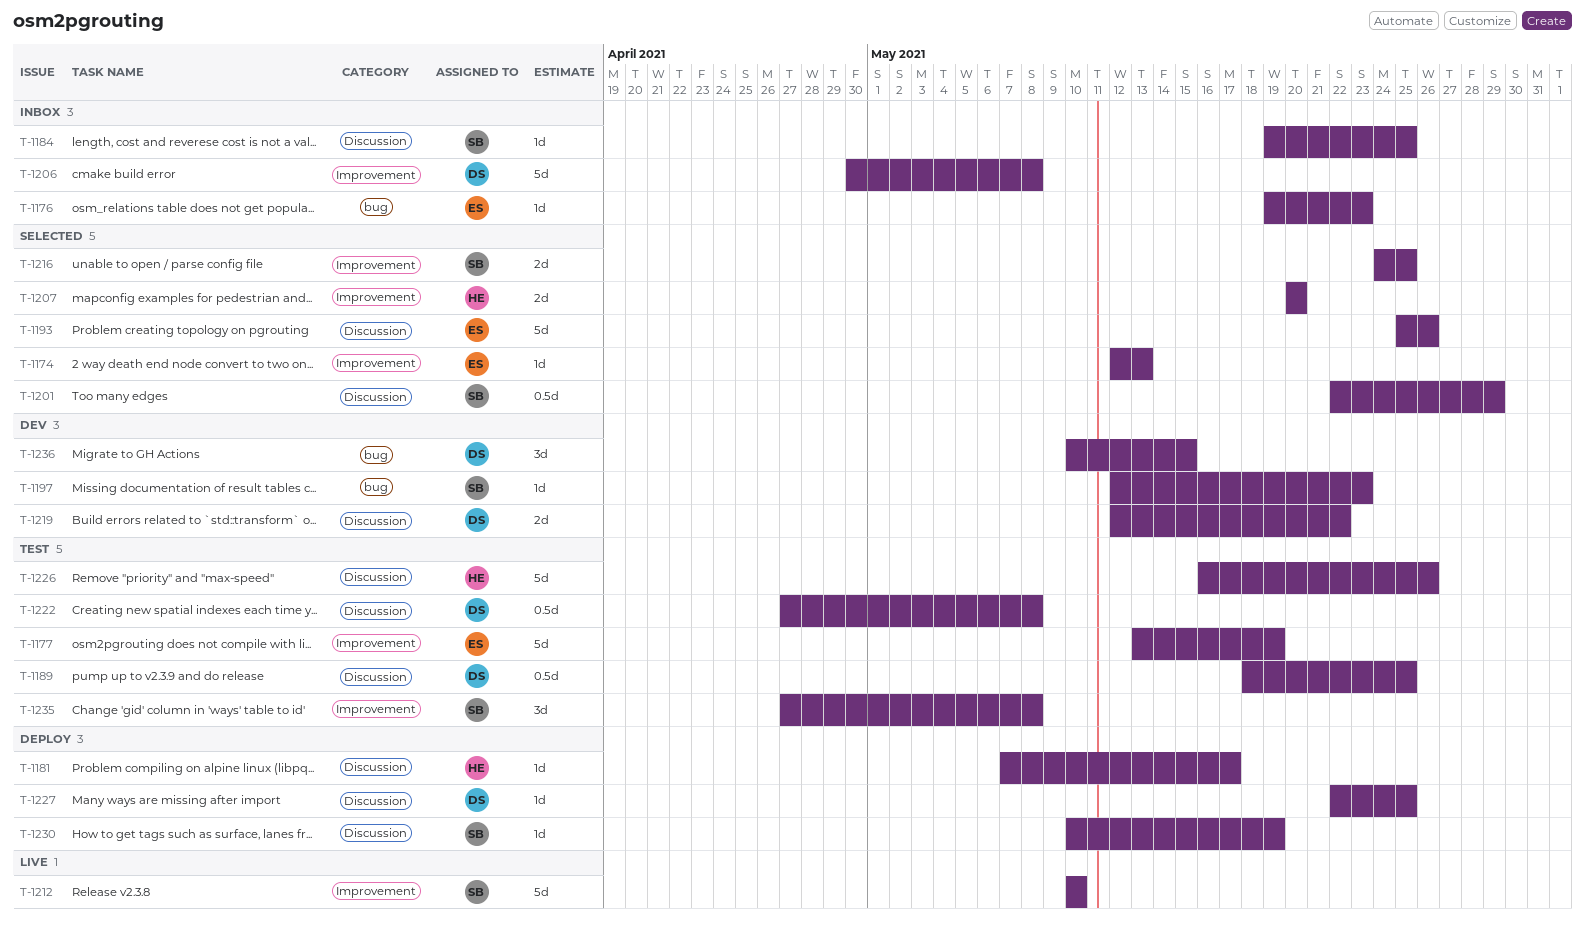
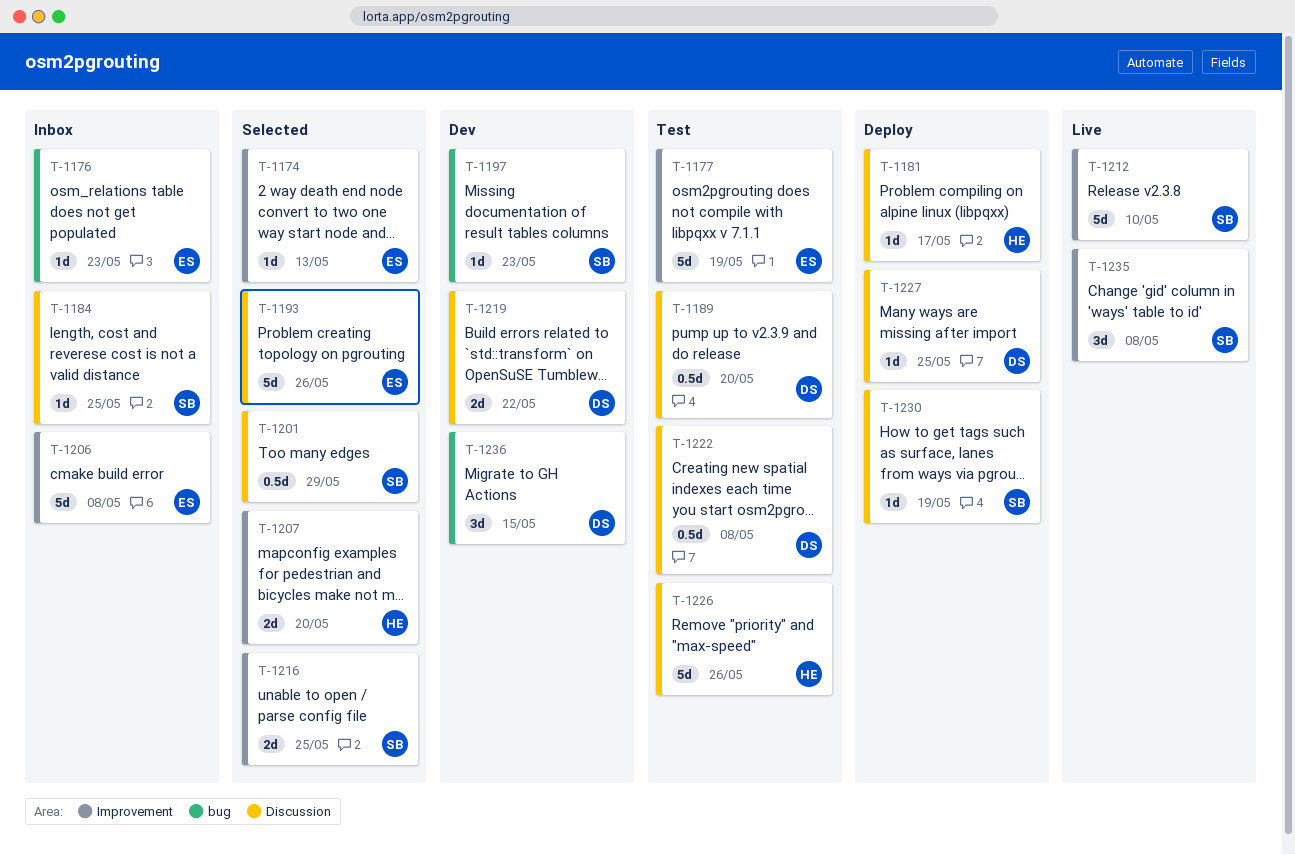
T-1189, due: May 25 -> May 20
T-1206, owner: DS -> ES
T-1235, status: Test -> Live

